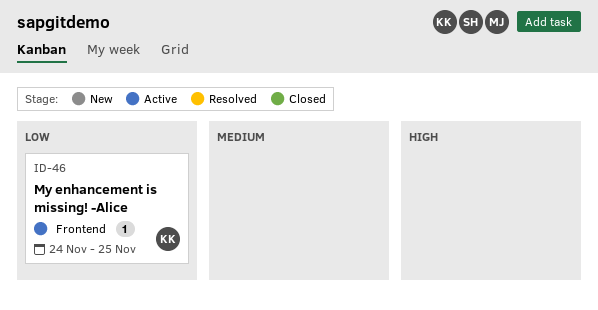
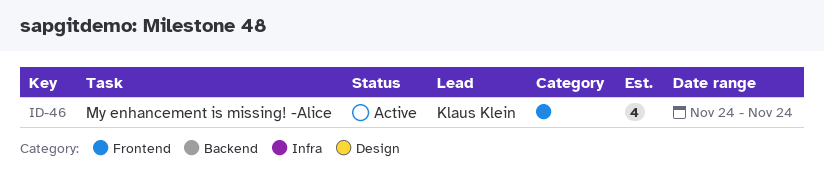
ID-46, estimate: 1 -> 4
ID-46, due: Nov 25 -> Nov 24

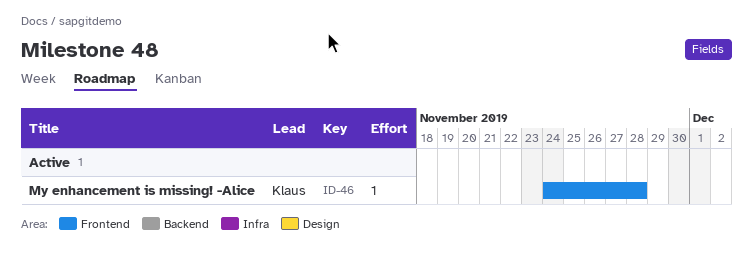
ID-46, estimate: 4 -> 1
ID-46, due: Nov 24 -> Nov 28

